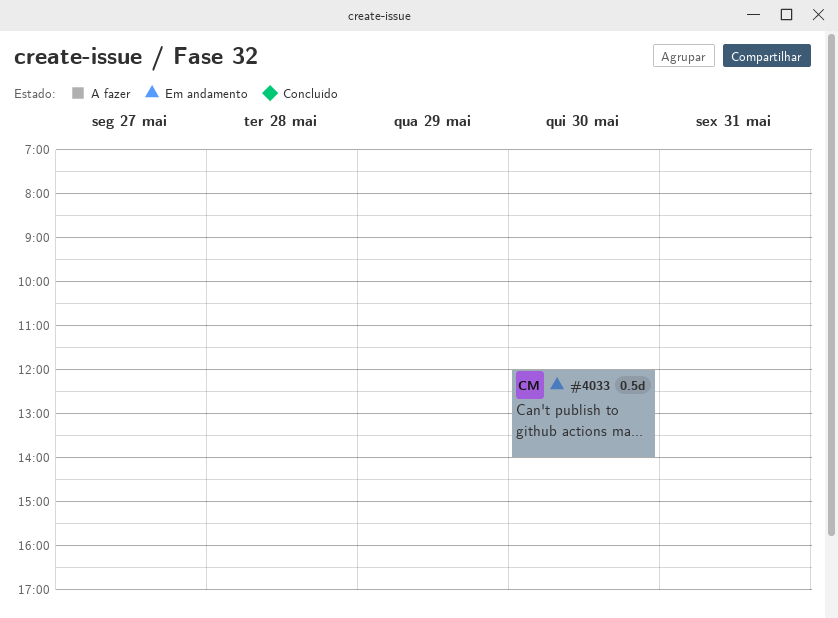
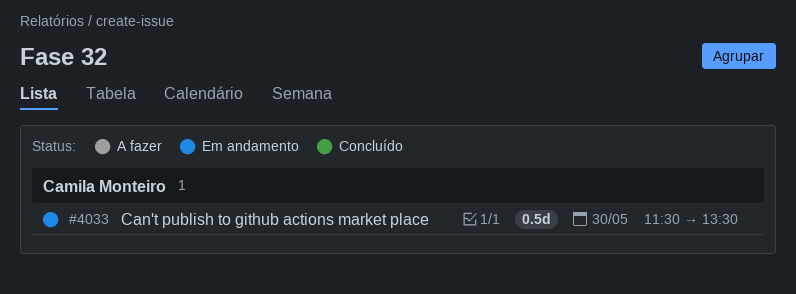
#4033, begins: 12:00 -> 11:30
#4033, ends: 14:00 -> 13:30

